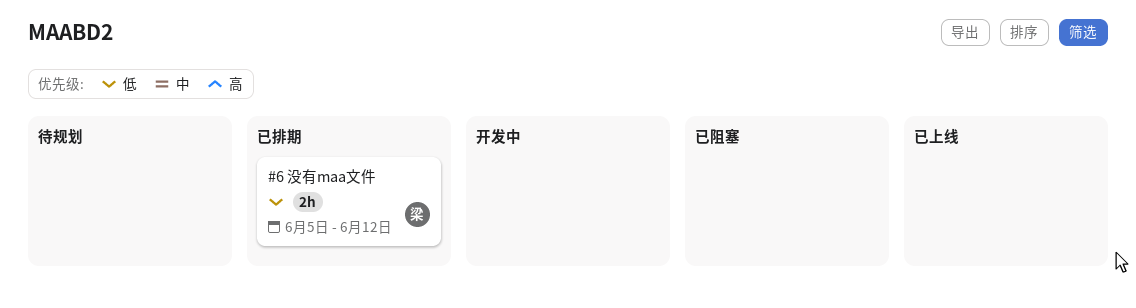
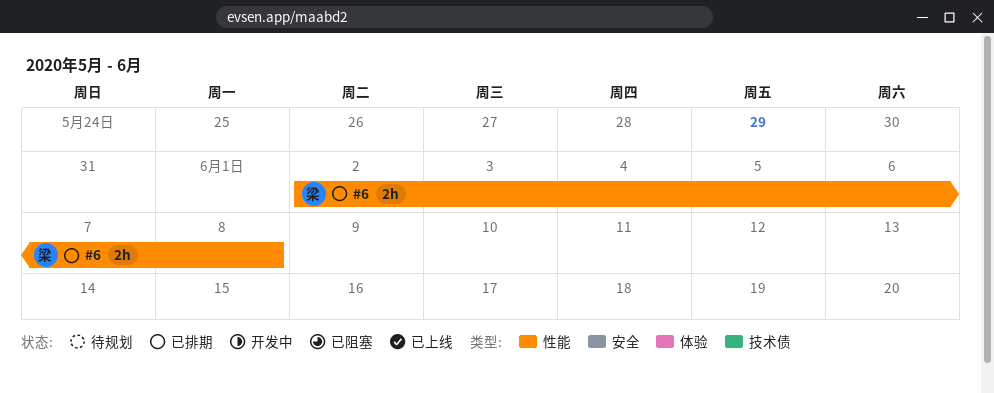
#6, start: Jun 5 -> Jun 2
#6, due: Jun 12 -> Jun 8

